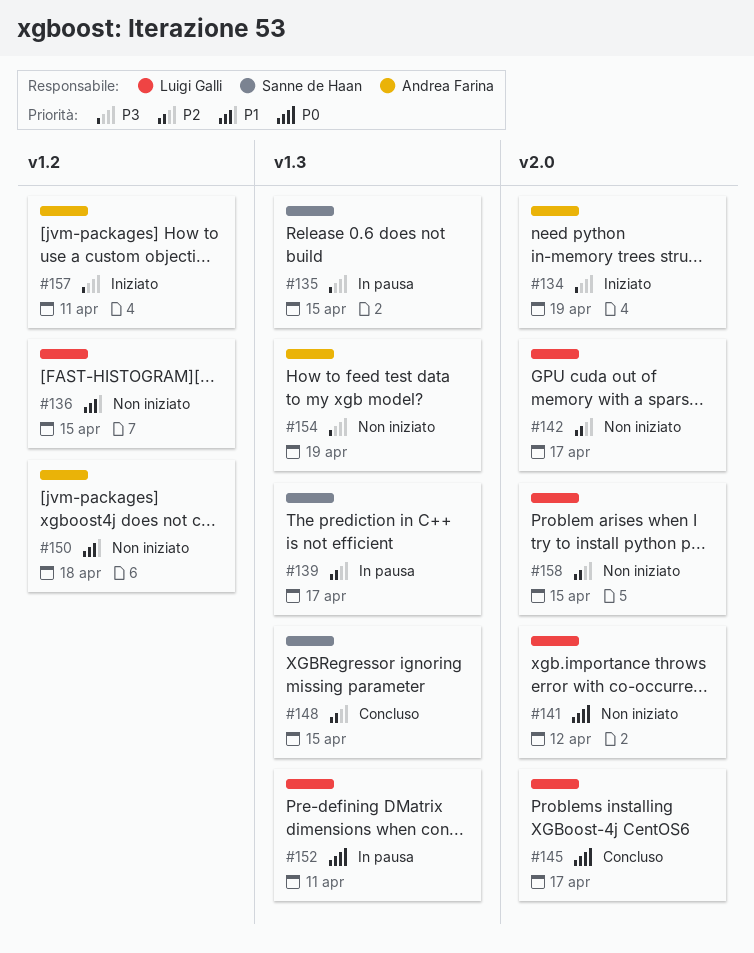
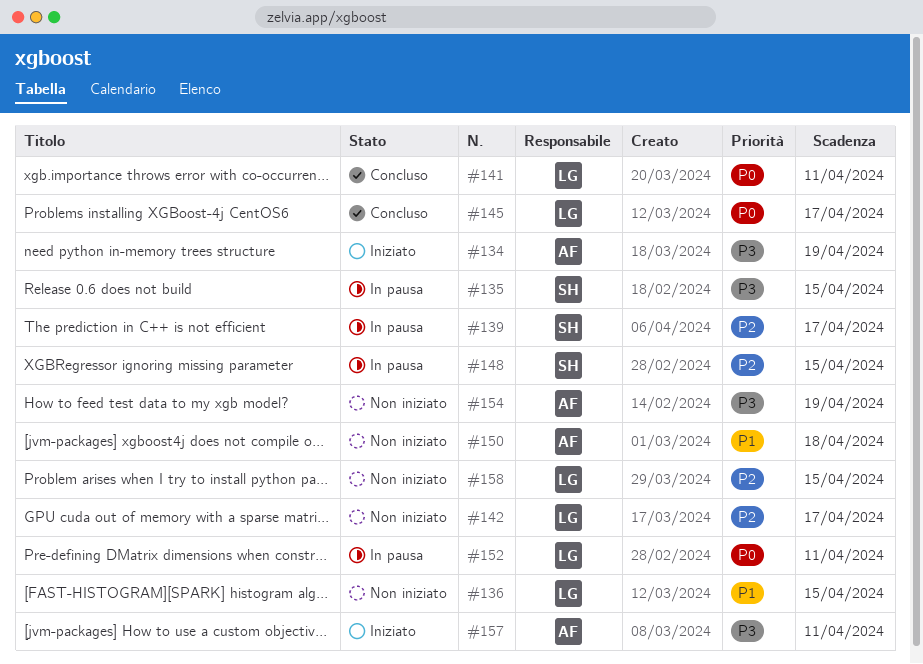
#141, status: Non iniziato -> Concluso
#141, due: Apr 12 -> Apr 11
#148, status: Concluso -> In pausa

